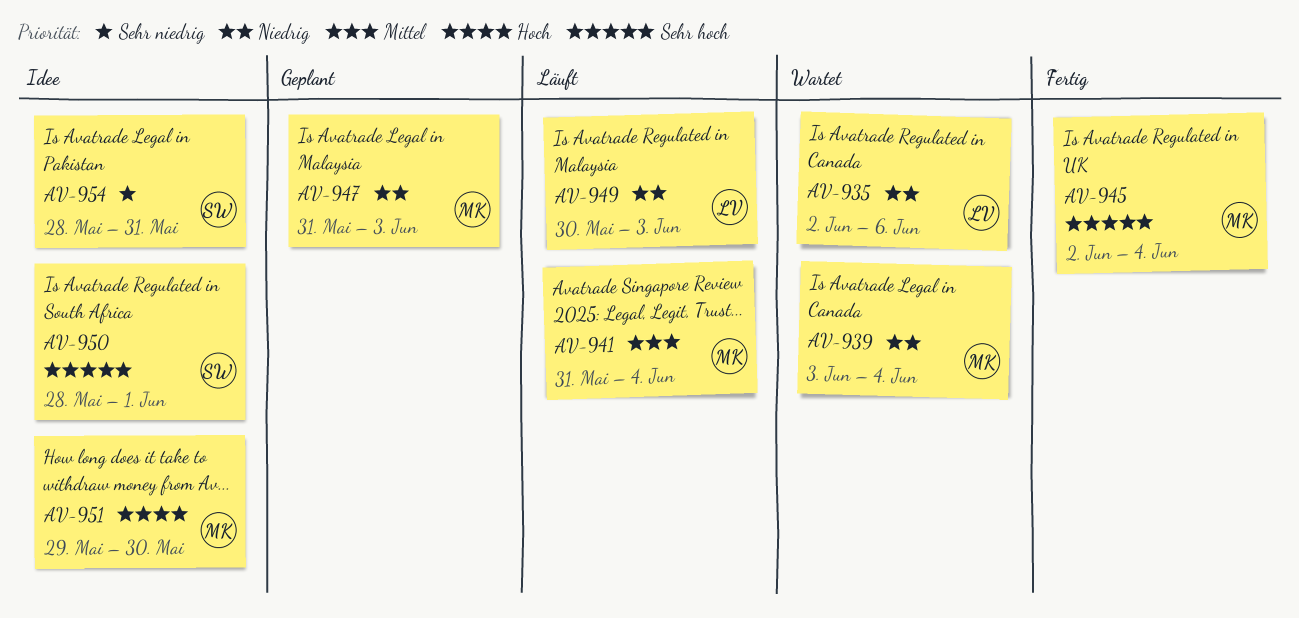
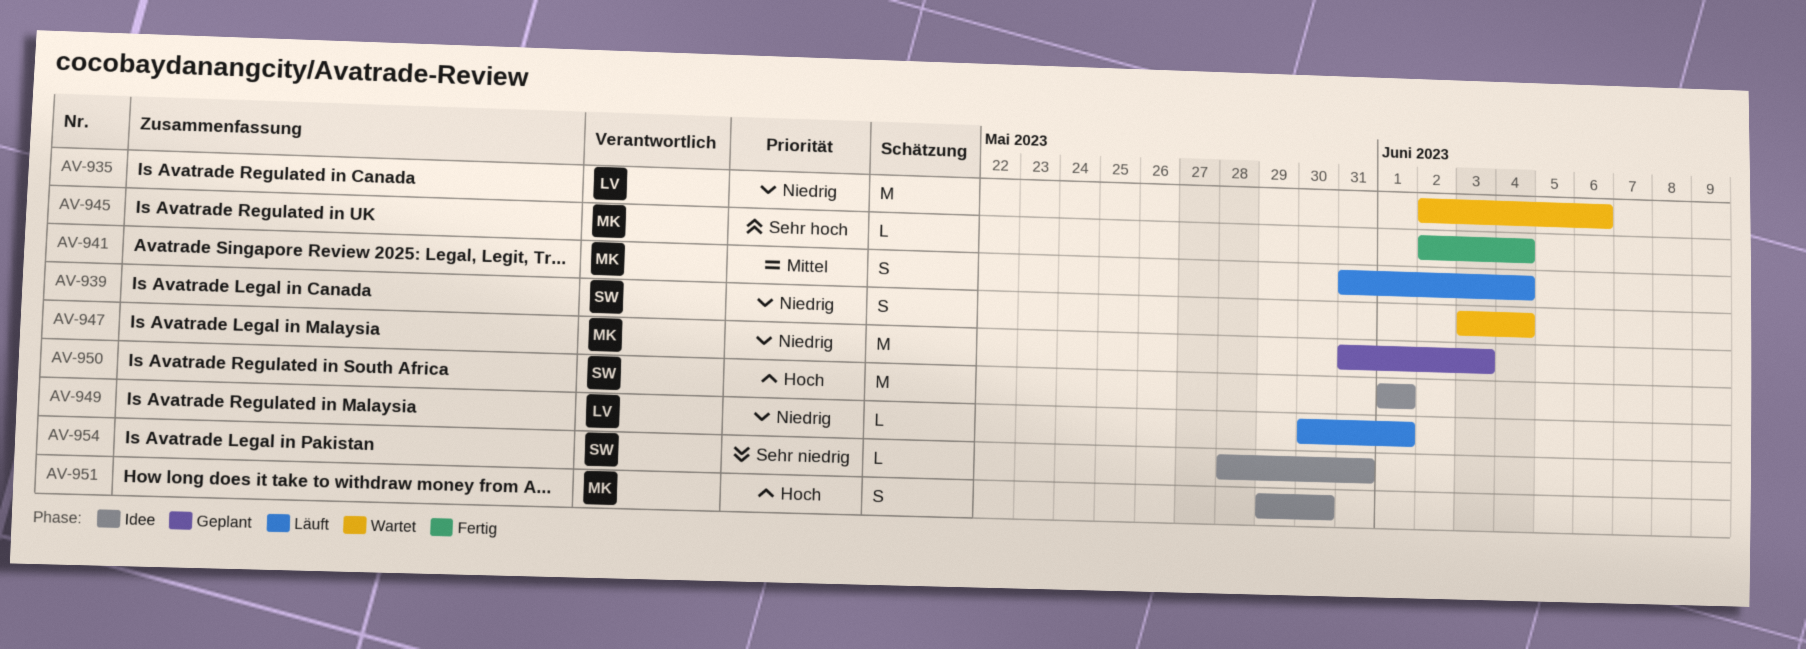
AV-939, owner: MK -> SW
AV-949, due: Jun 3 -> Jun 1
AV-950, priority: Sehr hoch -> Hoch
AV-950, start: May 28 -> Jun 1

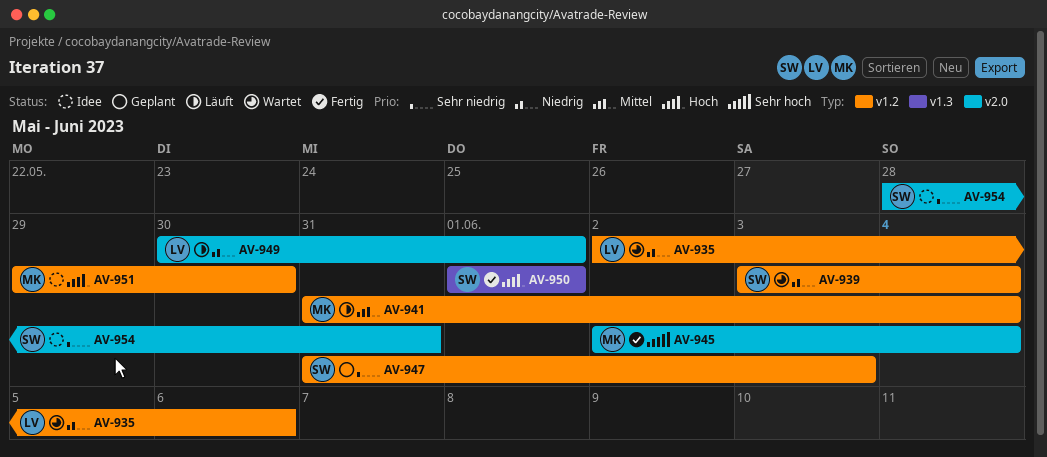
AV-947, owner: MK -> SW
AV-947, priority: Niedrig -> Sehr niedrig
AV-950, status: Idee -> Fertig

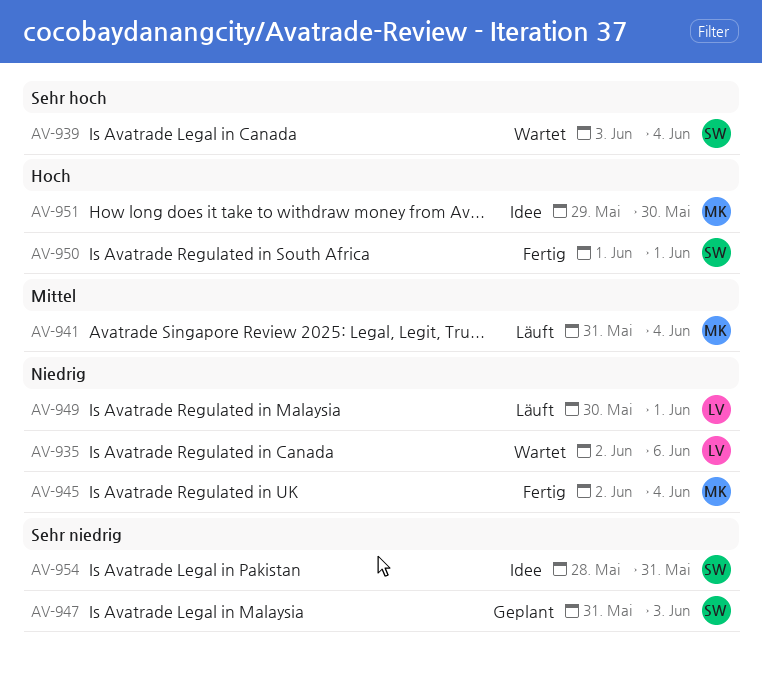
AV-939, priority: Niedrig -> Sehr hoch
AV-945, priority: Sehr hoch -> Niedrig

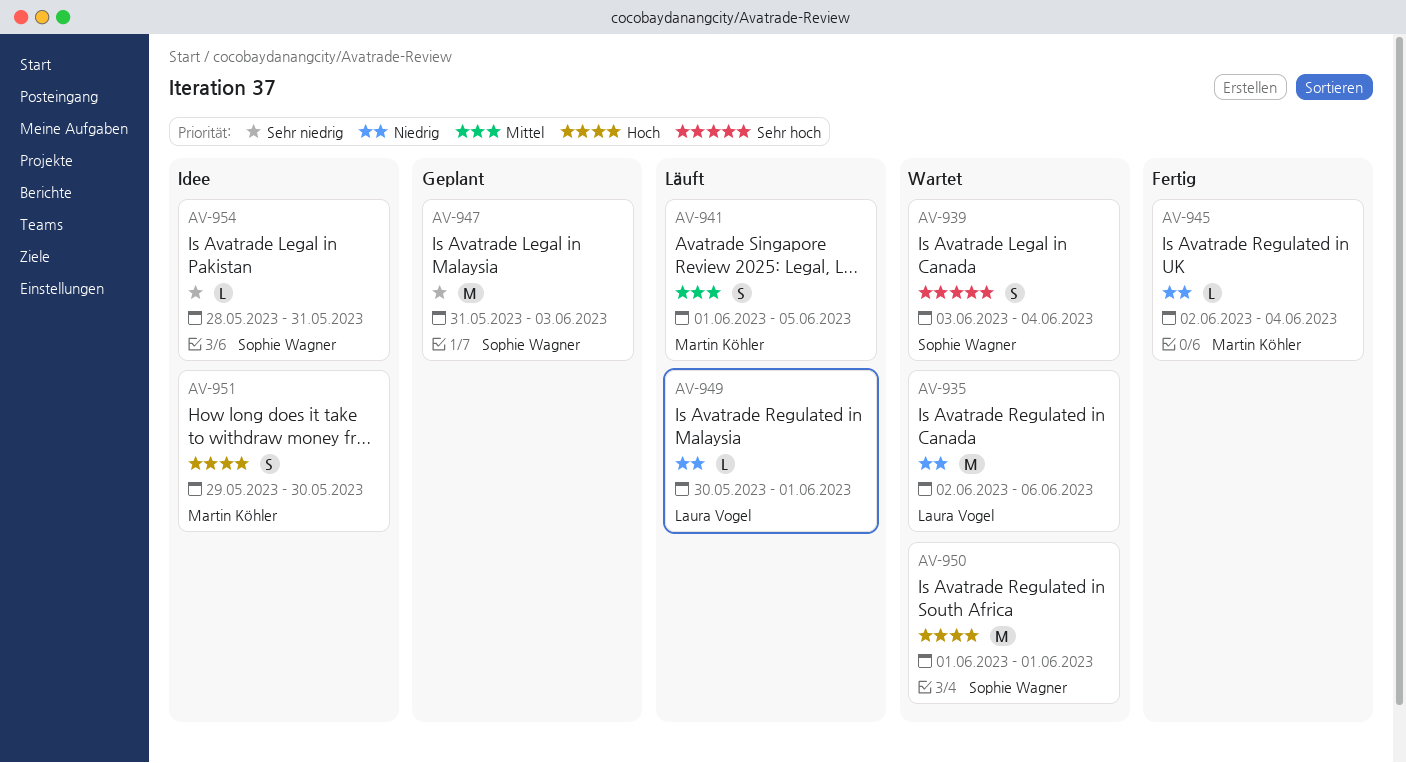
AV-941, start: May 31 -> Jun 1
AV-941, due: Jun 4 -> Jun 5
AV-950, status: Fertig -> Wartet

